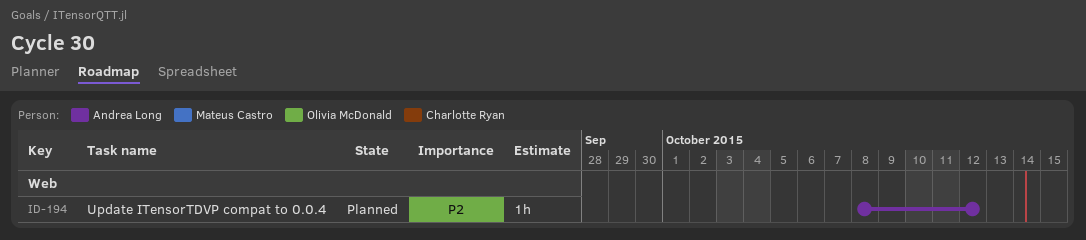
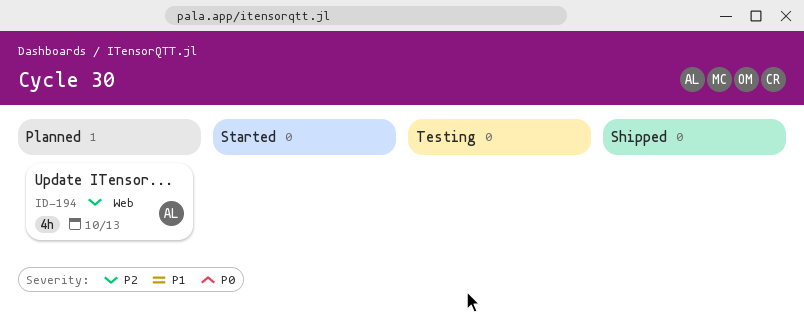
ID-194, estimate: 1h -> 4h
ID-194, due: Oct 12 -> Oct 13

